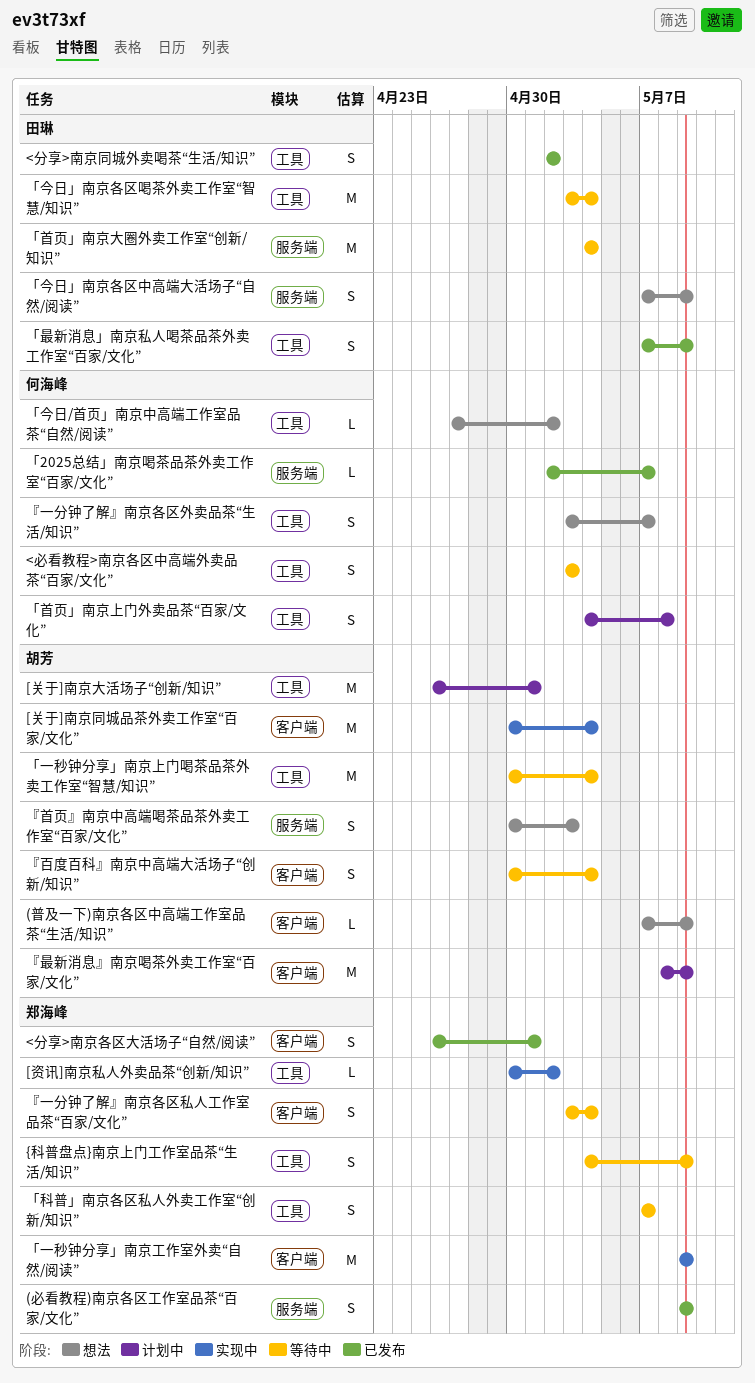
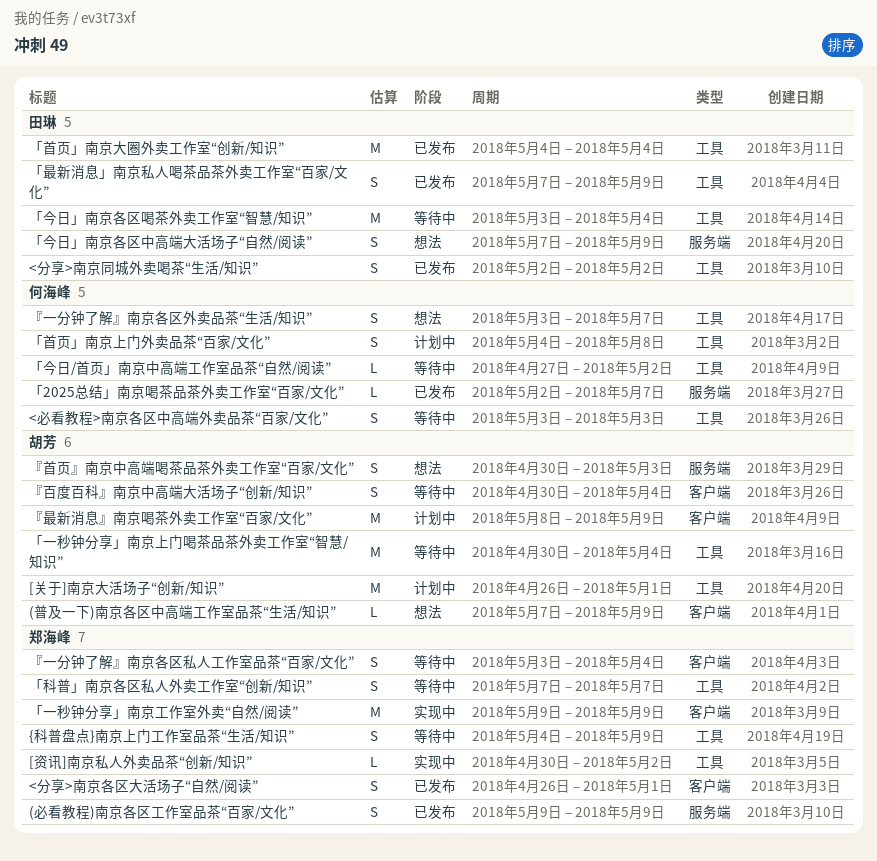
[关于]南京同城品茶外卖工作室“百家/文化”: present -> none
「今日/首页」南京中高端工作室品茶“自然/阅读”, status: 想法 -> 等待中
「首页」南京大圈外卖工作室“创新/知识”, status: 等待中 -> 已发布
「首页」南京大圈外卖工作室“创新/知识”, label: 服务端 -> 工具

